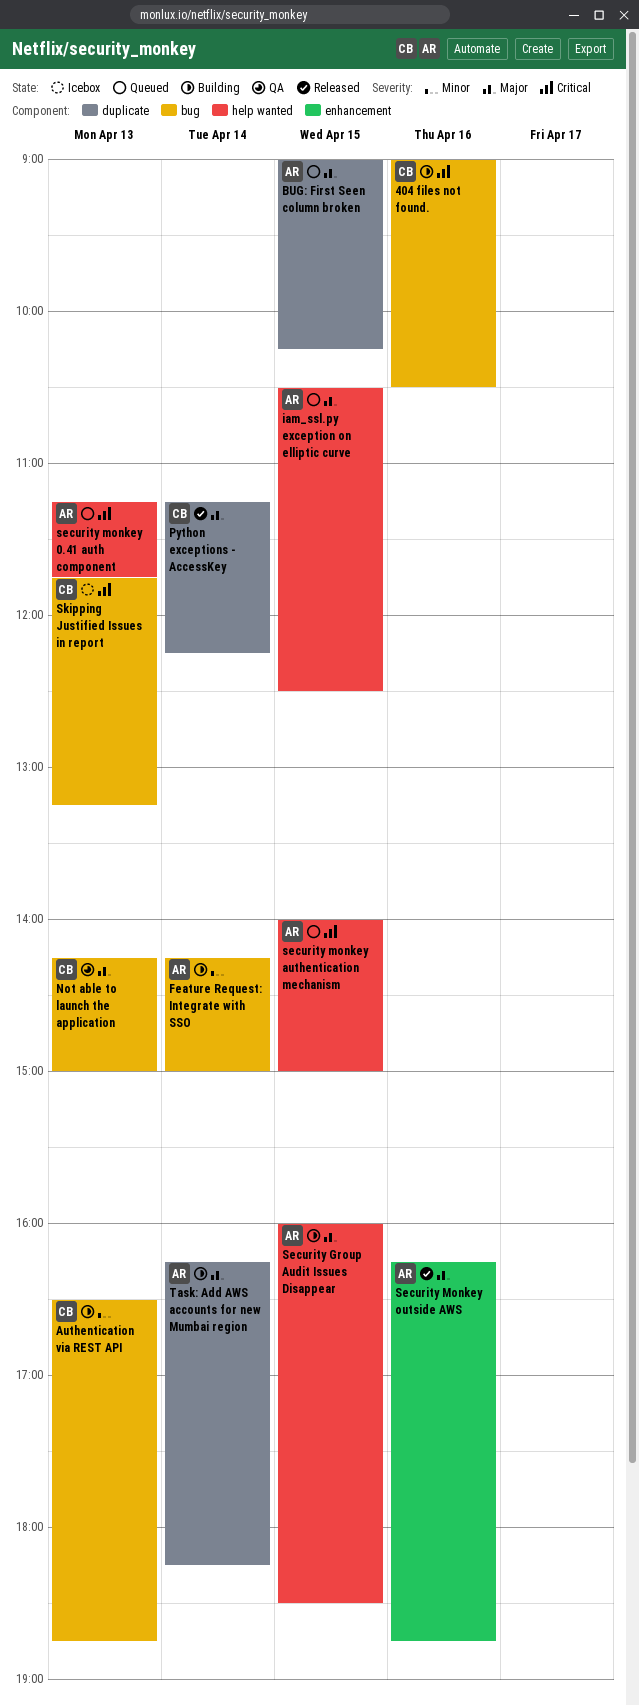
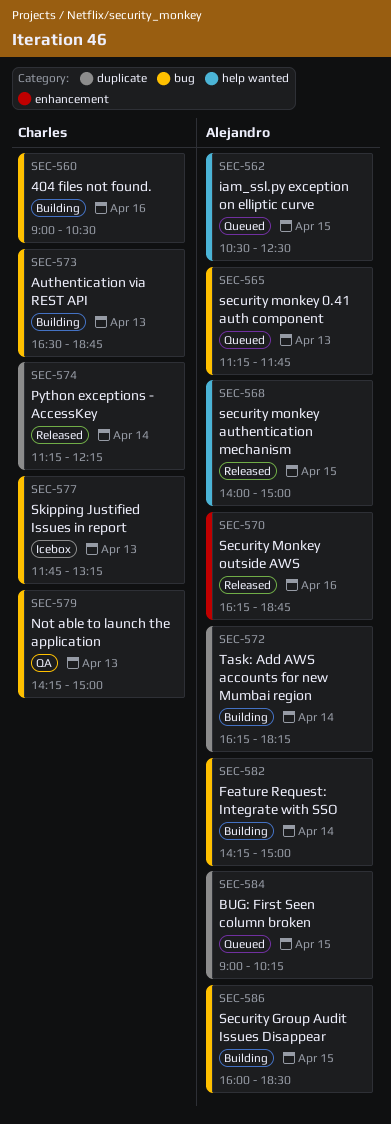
Security Group Audit Issues Disappear, label: help wanted -> bug
security monkey 0.41 auth component, label: help wanted -> bug
security monkey authentication mechanism, status: Queued -> Released

